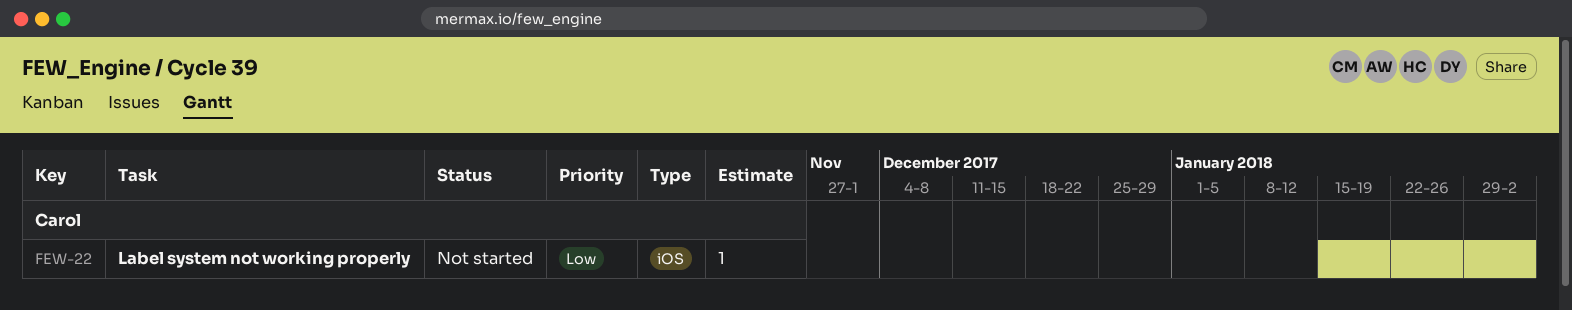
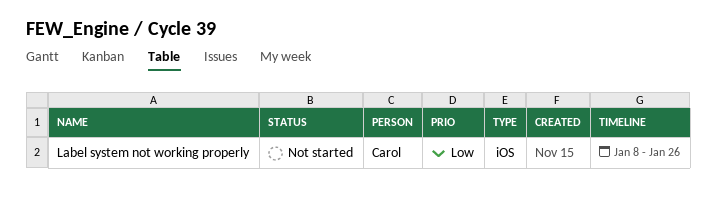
Label system not working properly, start: Jan 15 -> Jan 8
Label system not working properly, due: Feb 2 -> Jan 26

